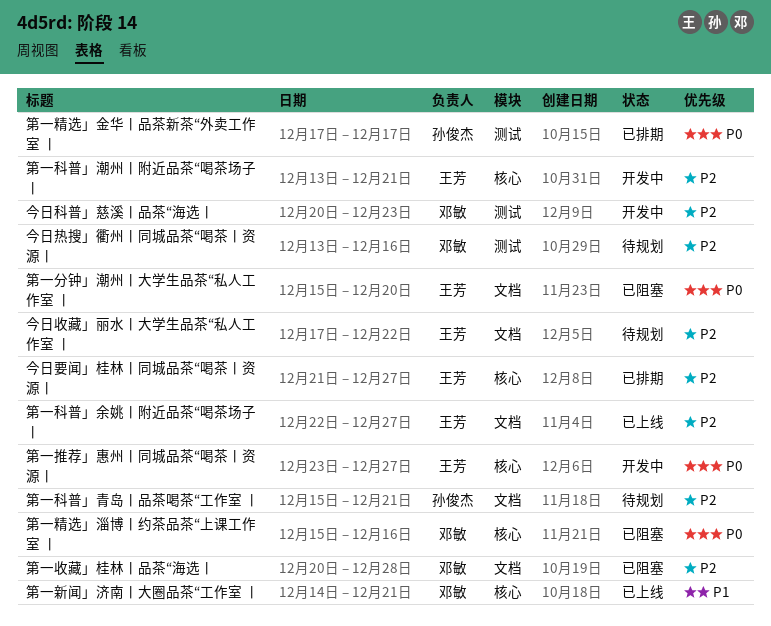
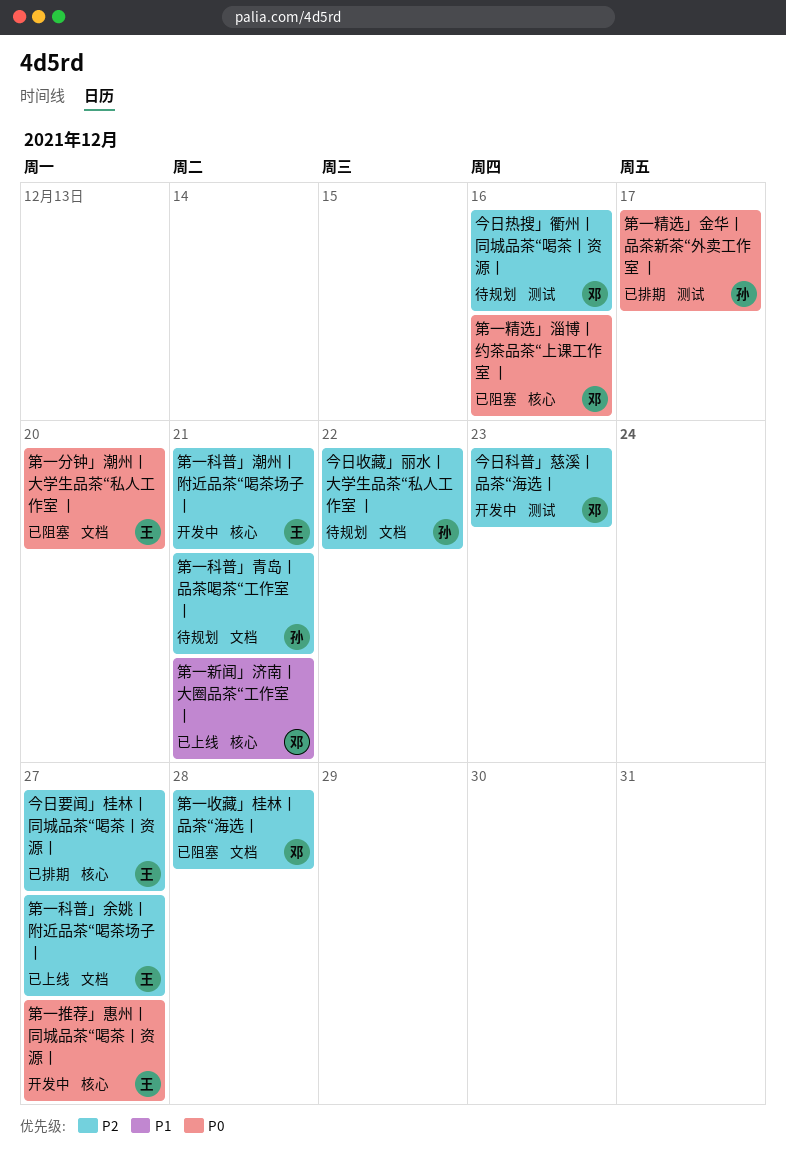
今日收藏」丽水丨大学生品茶“私人工作室 丨, owner: 王芳 -> 孙俊杰

